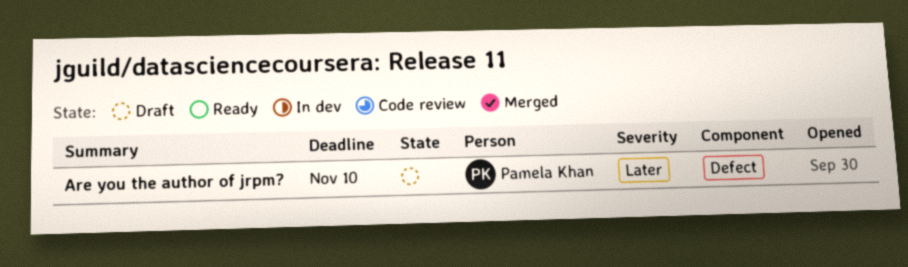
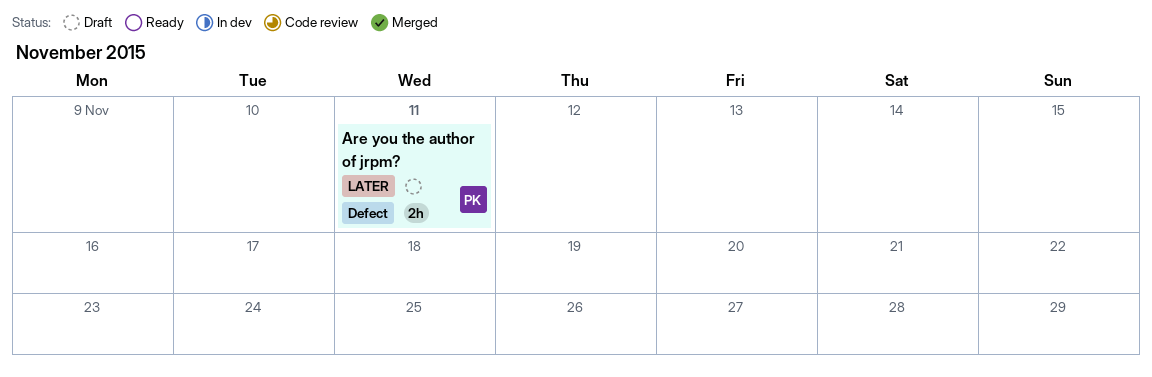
Are you the author of jrpm?, due: Nov 10 -> Nov 11

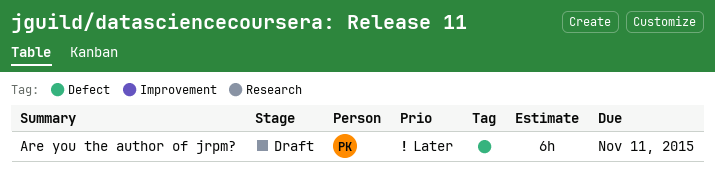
Are you the author of jrpm?, estimate: 2h -> 6h

